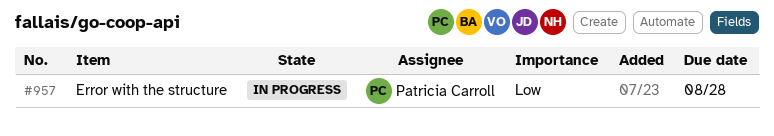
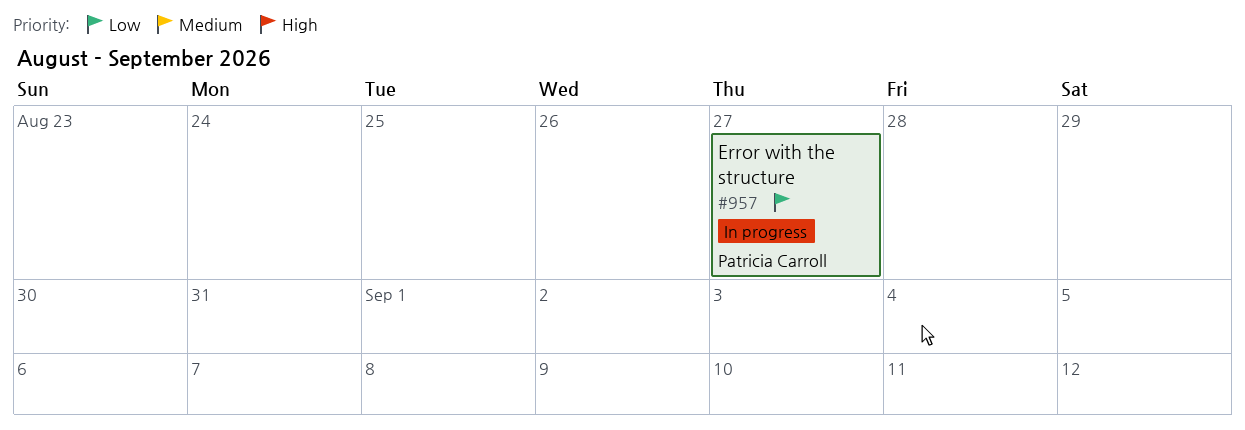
#957, due: Aug 28 -> Aug 27

